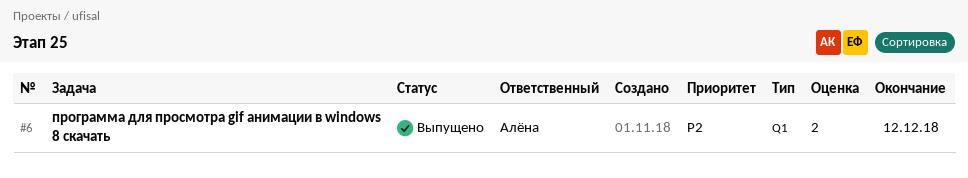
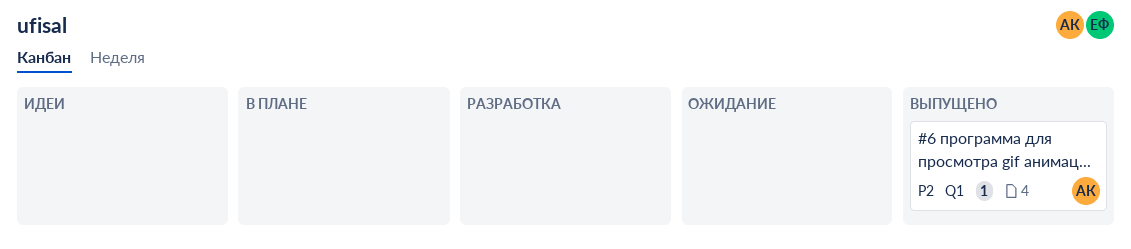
#6, estimate: 2 -> 1

